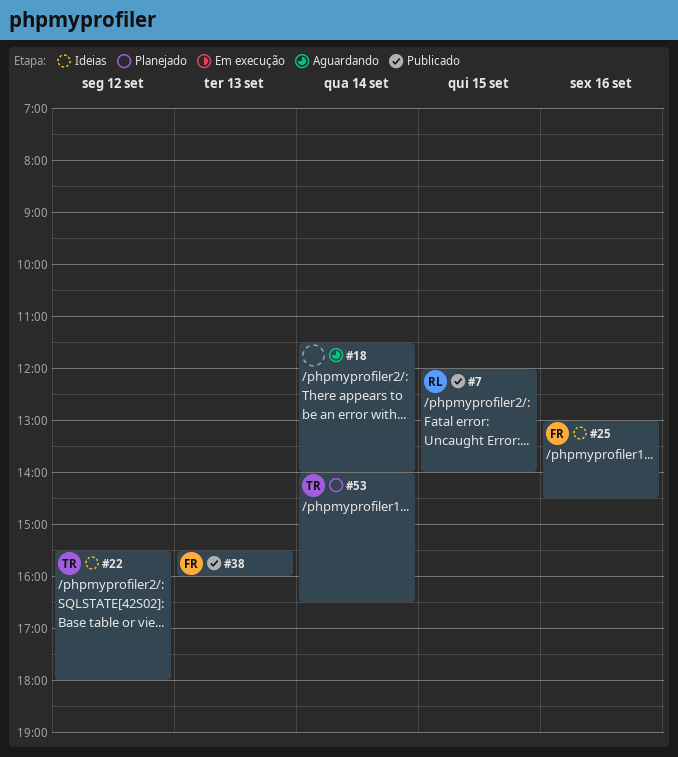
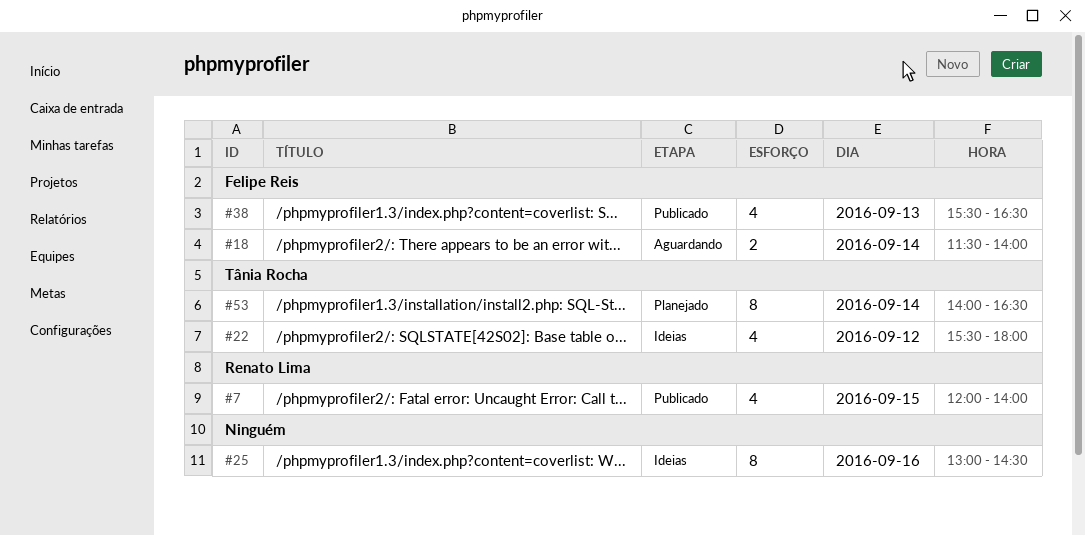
#18, owner: none -> Felipe Reis
#25, owner: Felipe Reis -> none
#38, ends: 16:00 -> 16:30

